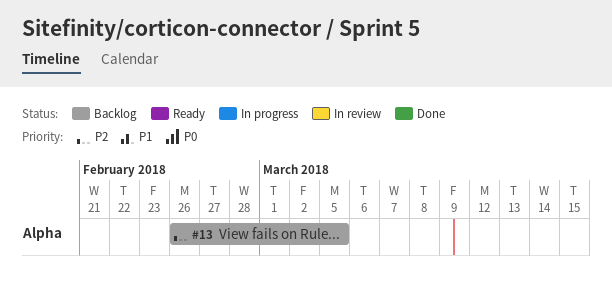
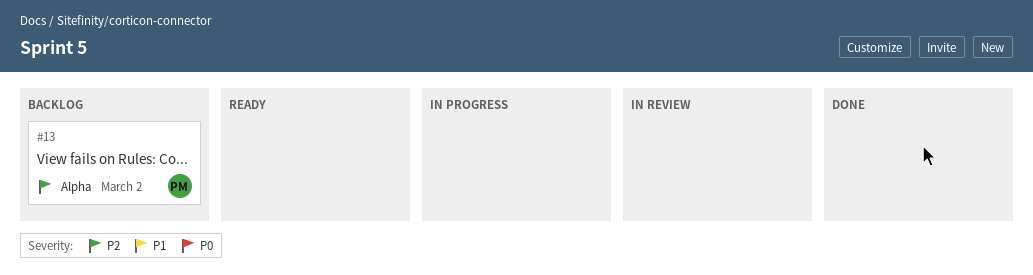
#13, due: Mar 5 -> Mar 2

